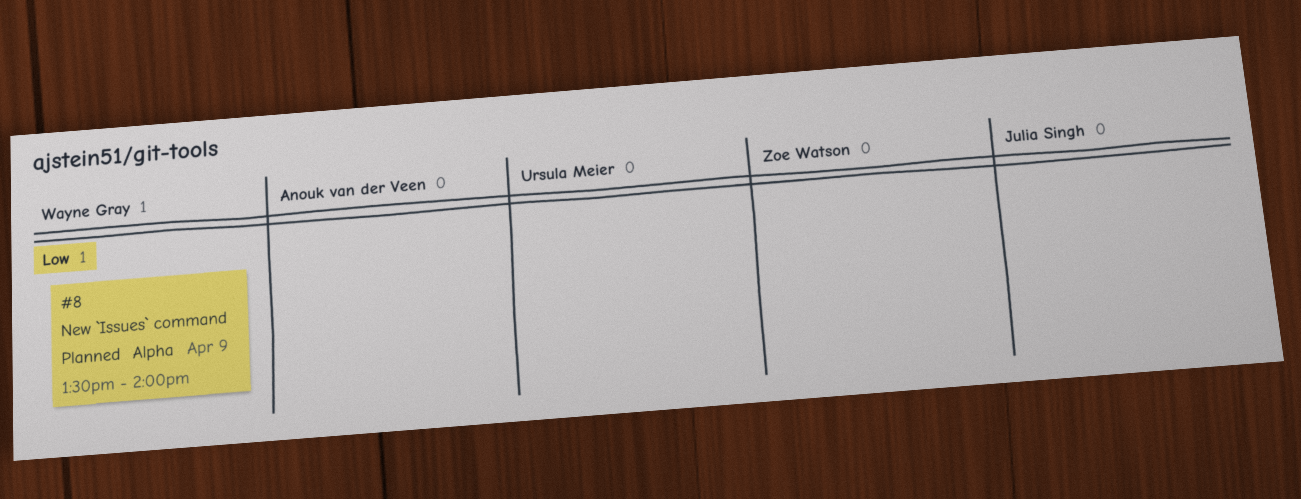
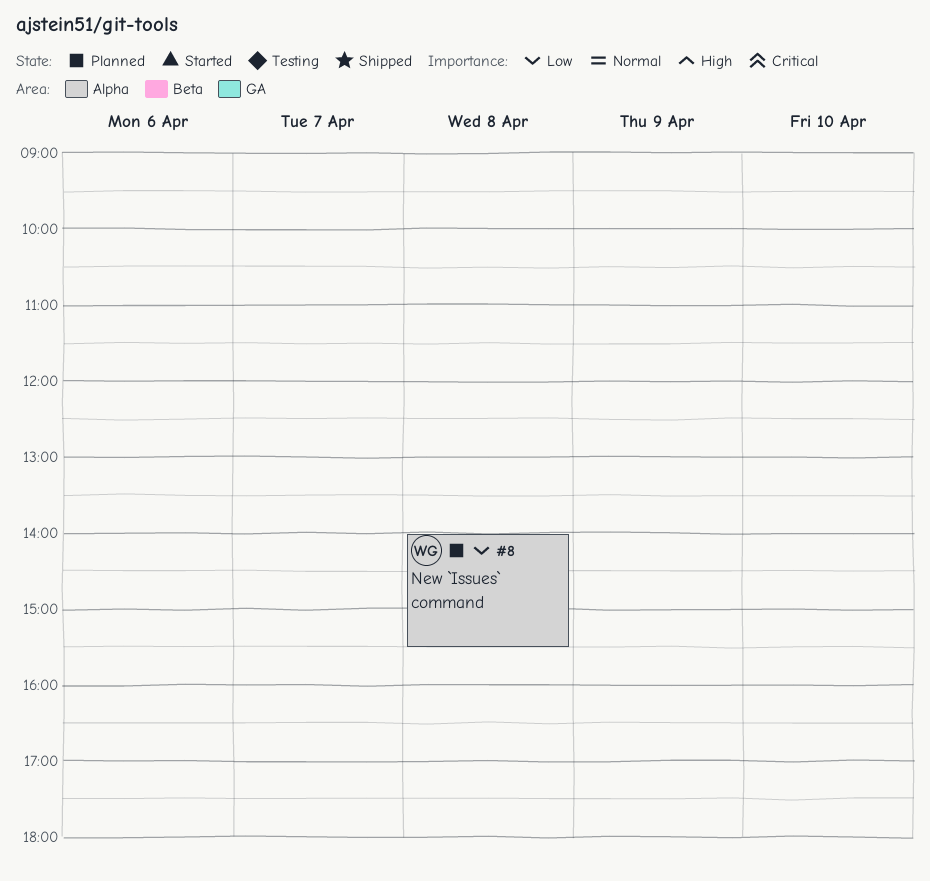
#8, day: Apr 9 -> Apr 8
#8, begins: 13:30 -> 14:00
#8, ends: 14:00 -> 15:30

